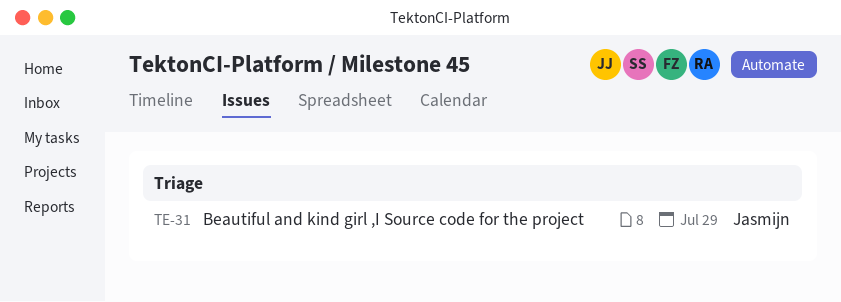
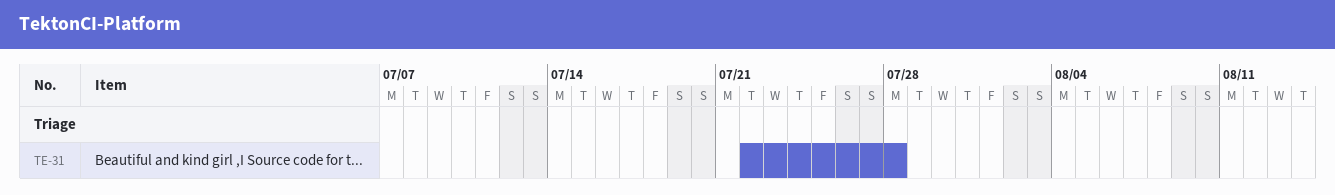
TE-31, due: Jul 29 -> Jul 28

